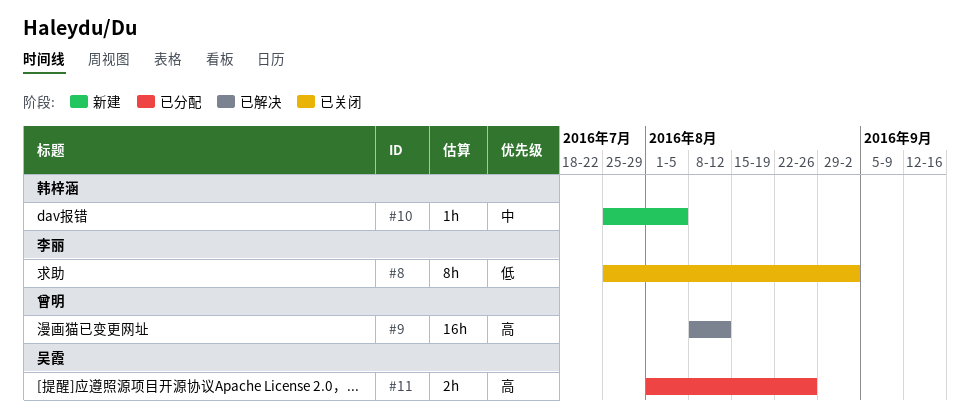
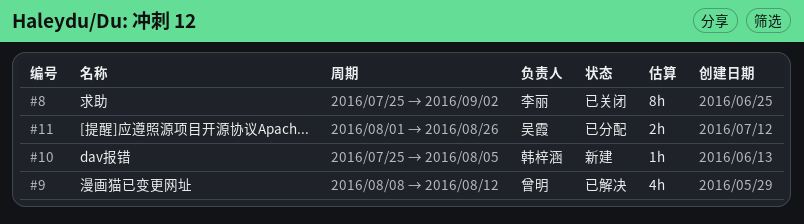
#9, estimate: 16h -> 4h

